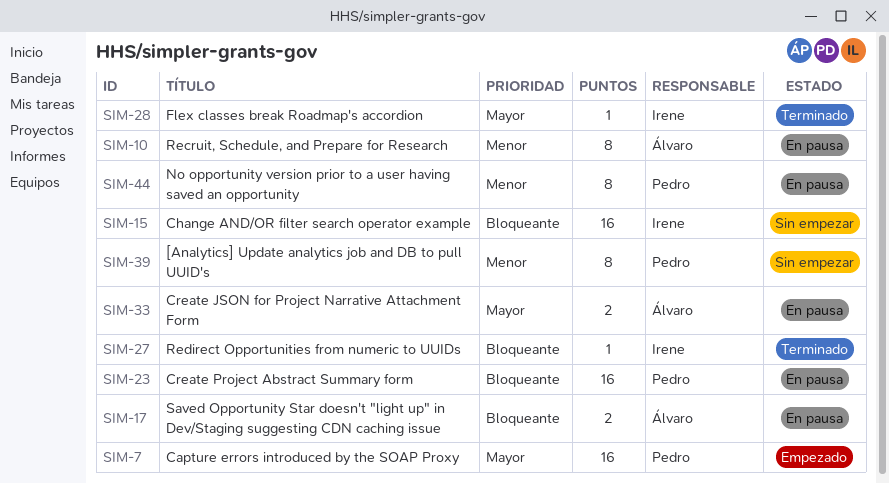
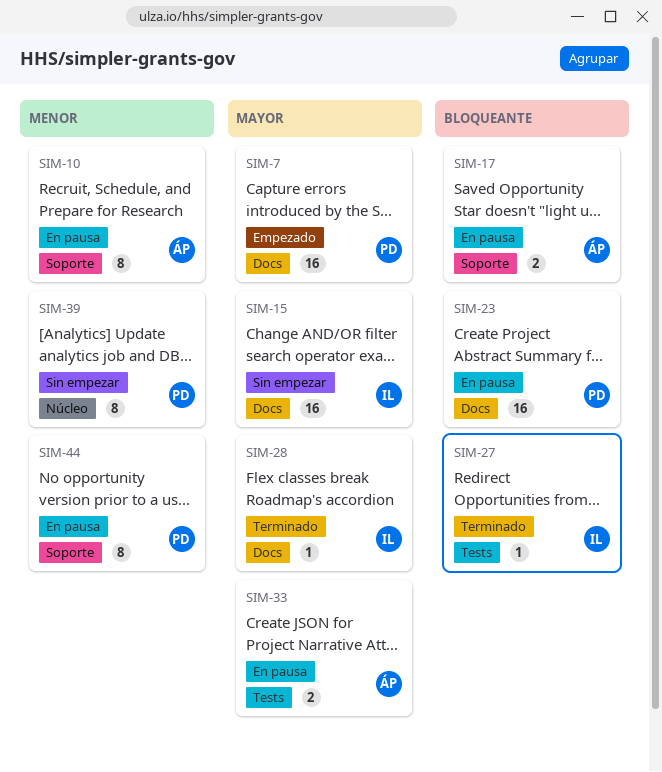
SIM-15, priority: Bloqueante -> Mayor

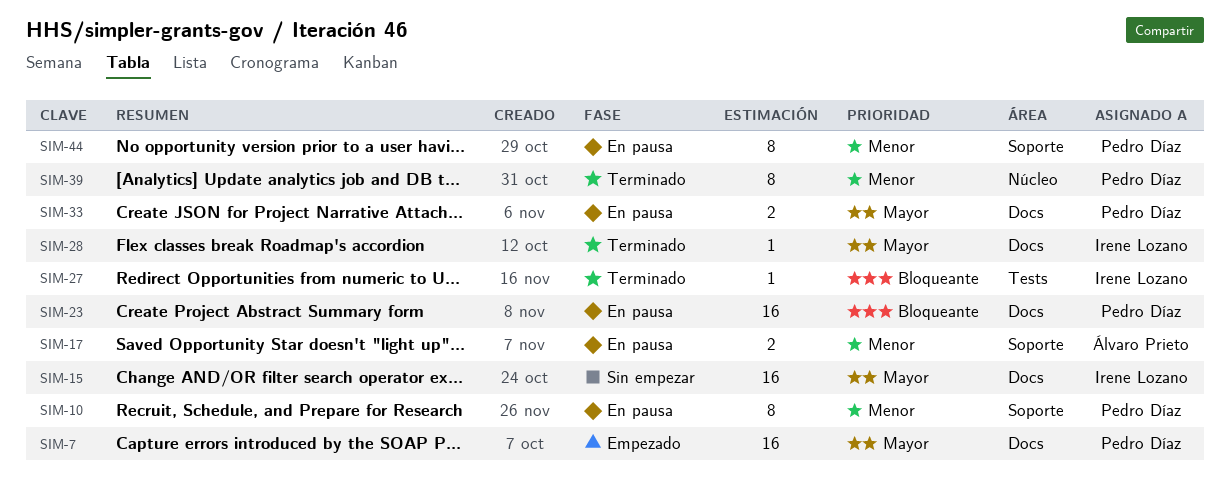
SIM-10, owner: Álvaro Prieto -> Pedro Díaz
SIM-17, priority: Bloqueante -> Menor
SIM-33, owner: Álvaro Prieto -> Pedro Díaz
SIM-33, label: Tests -> Docs
SIM-39, status: Sin empezar -> Terminado

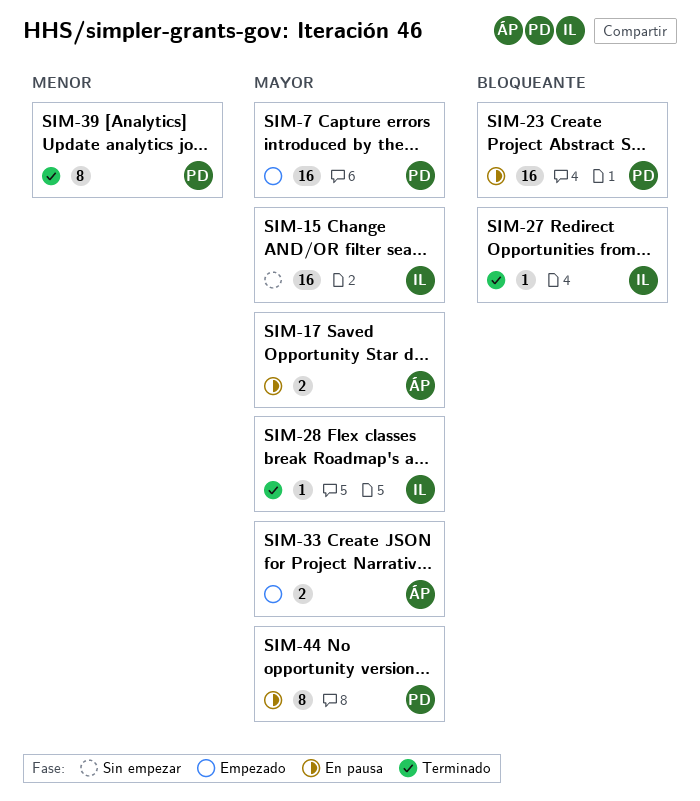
SIM-10: present -> none
SIM-17, priority: Menor -> Mayor
SIM-33, status: En pausa -> Empezado
SIM-33, owner: Pedro Díaz -> Álvaro Prieto
SIM-44, priority: Menor -> Mayor

